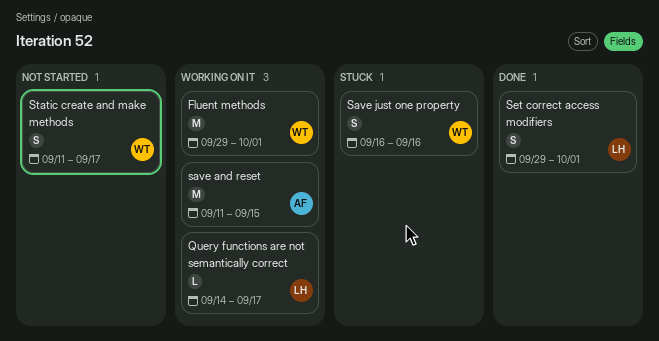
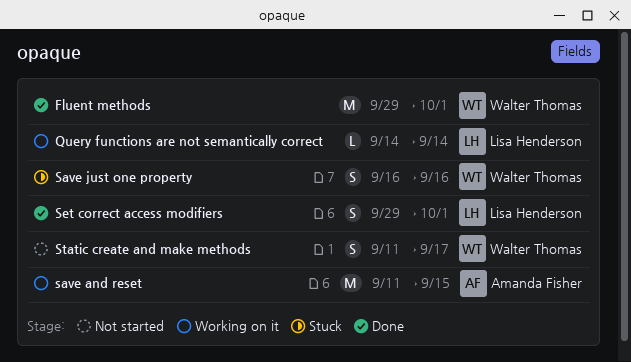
Fluent methods, status: Working on it -> Done
Query functions are not semantically correct, due: Sep 17 -> Sep 14

